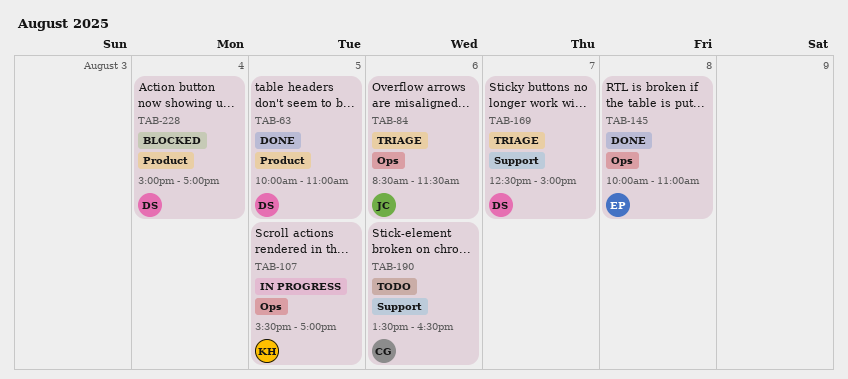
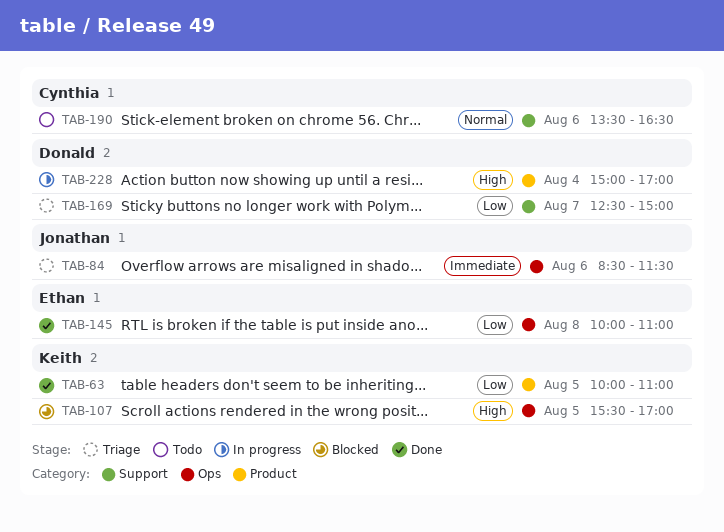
TAB-63, owner: Donald -> Keith
TAB-107, status: In progress -> Blocked
TAB-228, status: Blocked -> In progress

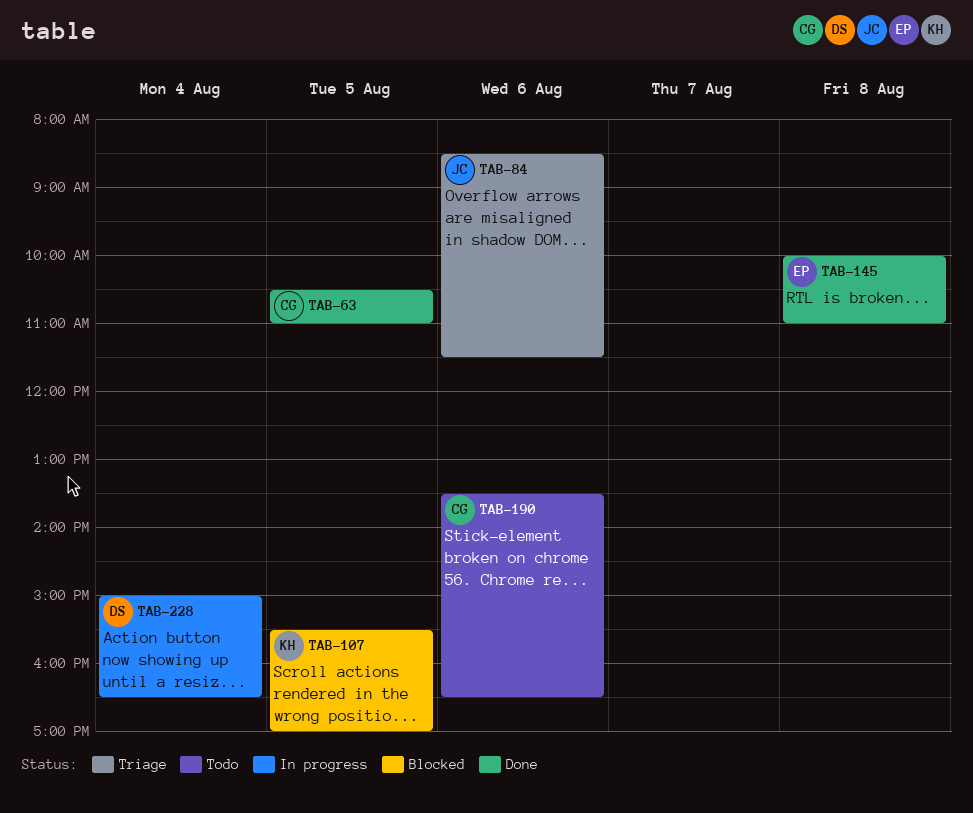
TAB-63, owner: Keith -> Cynthia
TAB-63, begins: 10:00 -> 10:30
TAB-169: present -> none
TAB-228, ends: 17:00 -> 16:30

